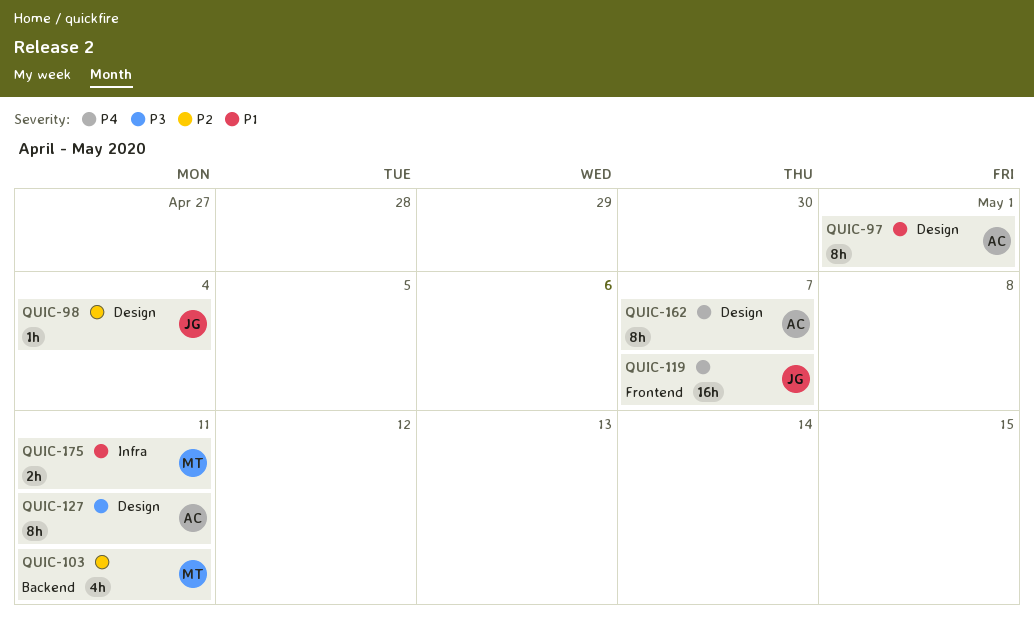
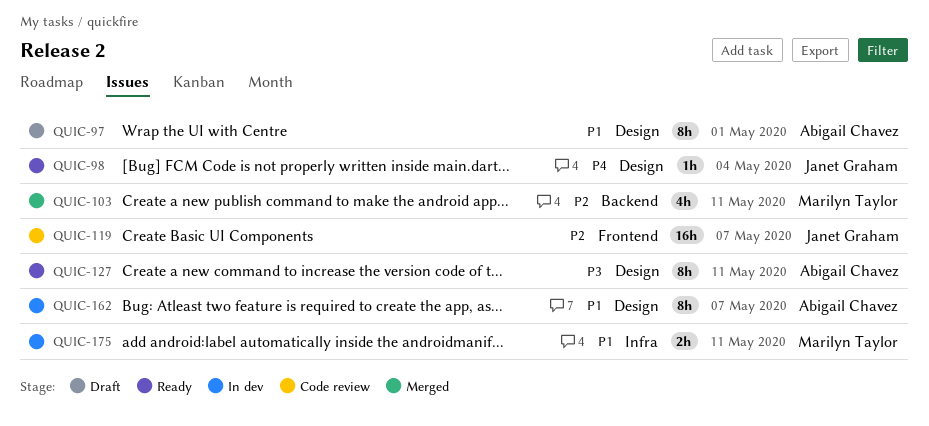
QUIC-98, priority: P2 -> P4
QUIC-119, priority: P4 -> P2
QUIC-162, priority: P4 -> P1

